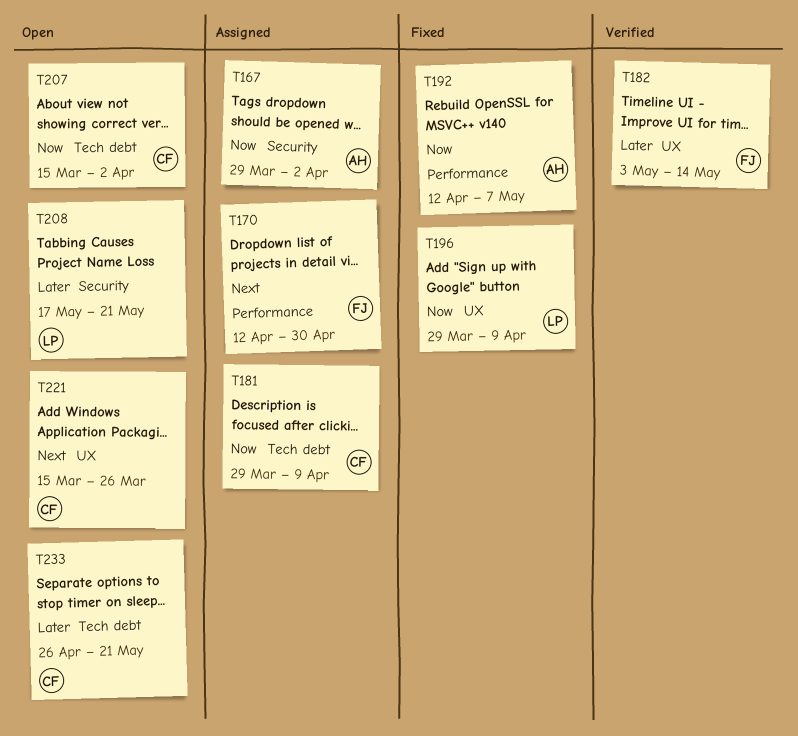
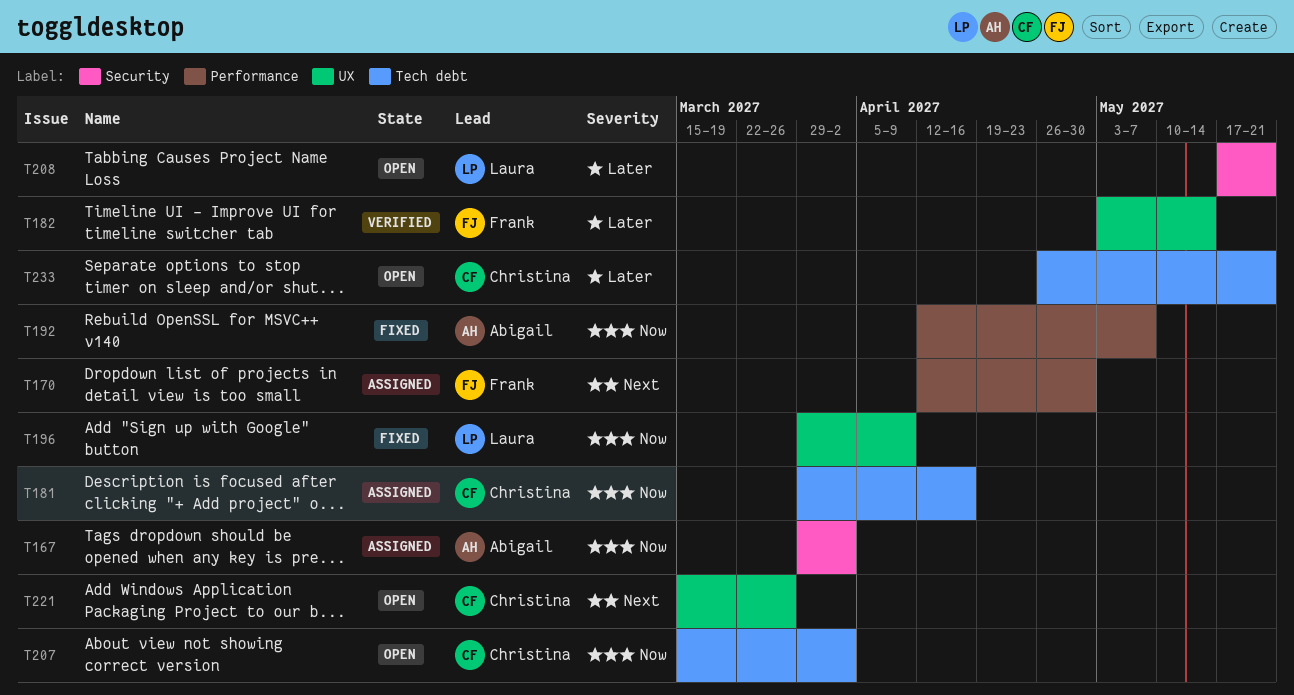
T181, due: Apr 9 -> Apr 16

